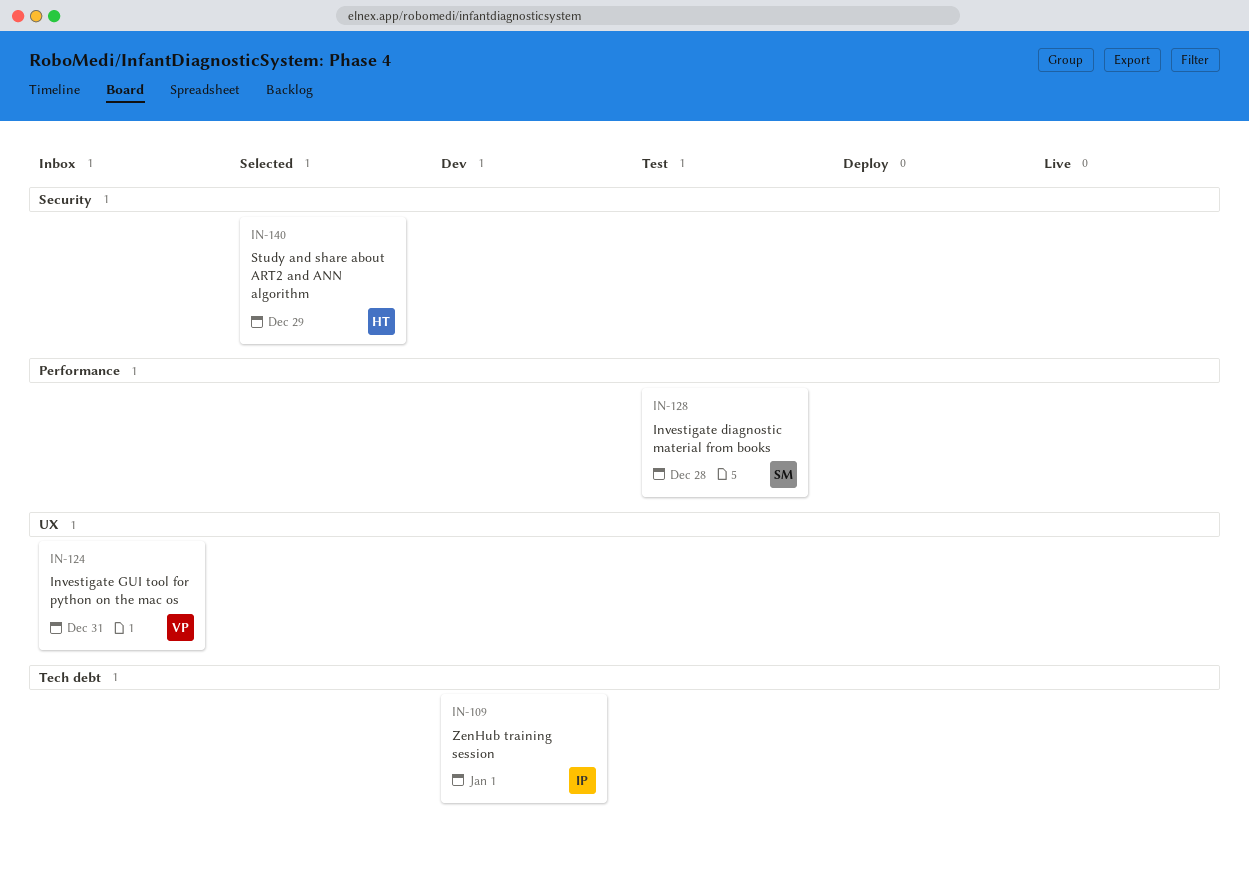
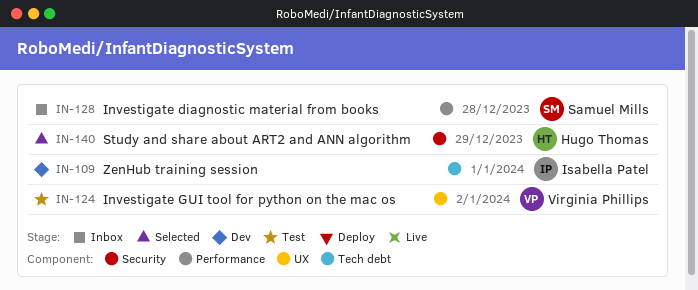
IN-124, status: Inbox -> Test
IN-124, due: Dec 31 -> Jan 2
IN-128, status: Test -> Inbox

